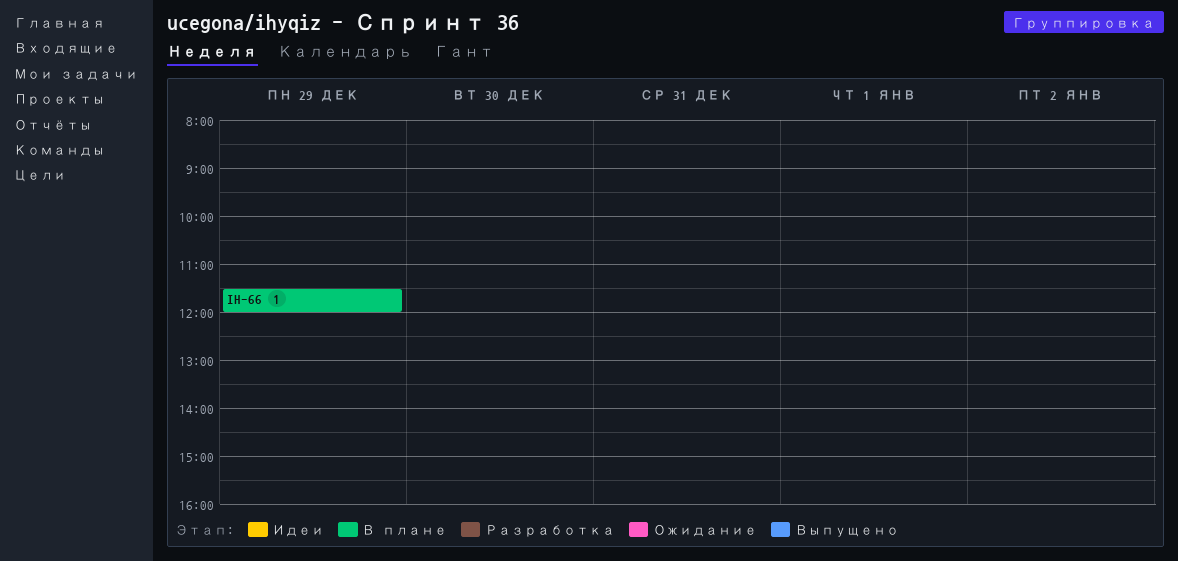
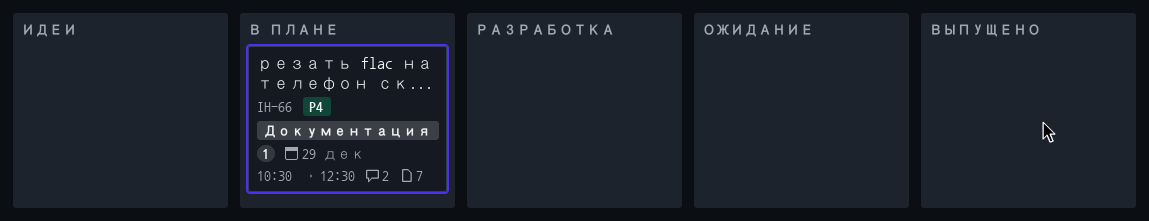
IH-66, begins: 11:30 -> 10:30
IH-66, ends: 12:00 -> 12:30

